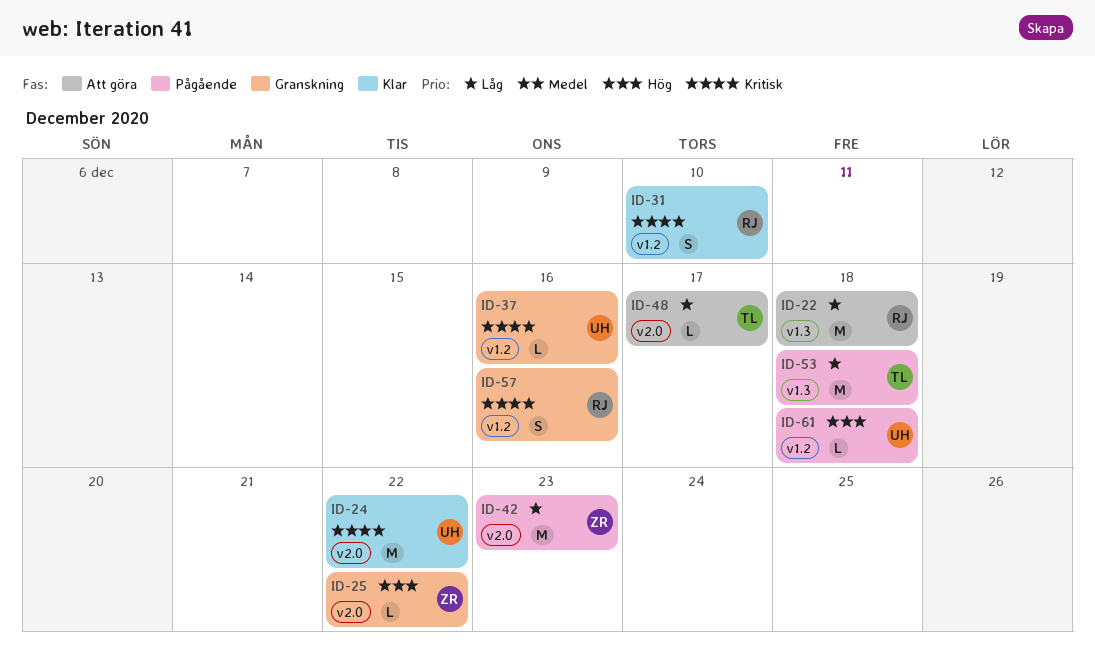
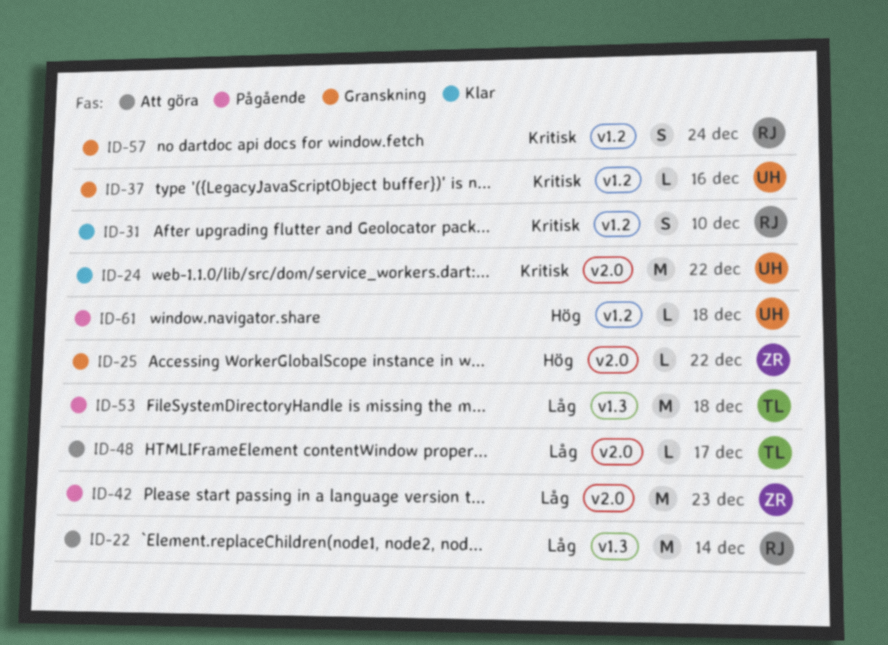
ID-22, due: Dec 18 -> Dec 14
ID-57, due: Dec 16 -> Dec 24

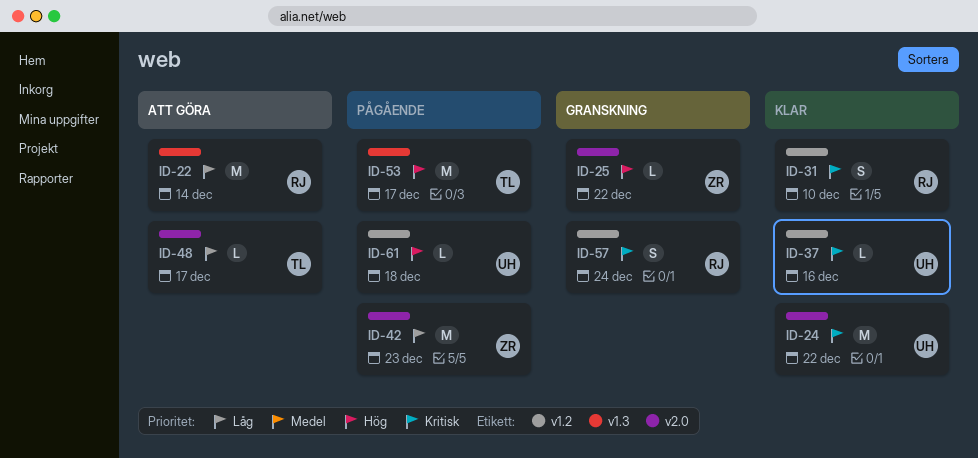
ID-37, status: Granskning -> Klar
ID-53, priority: Låg -> Hög
ID-53, due: Dec 18 -> Dec 17

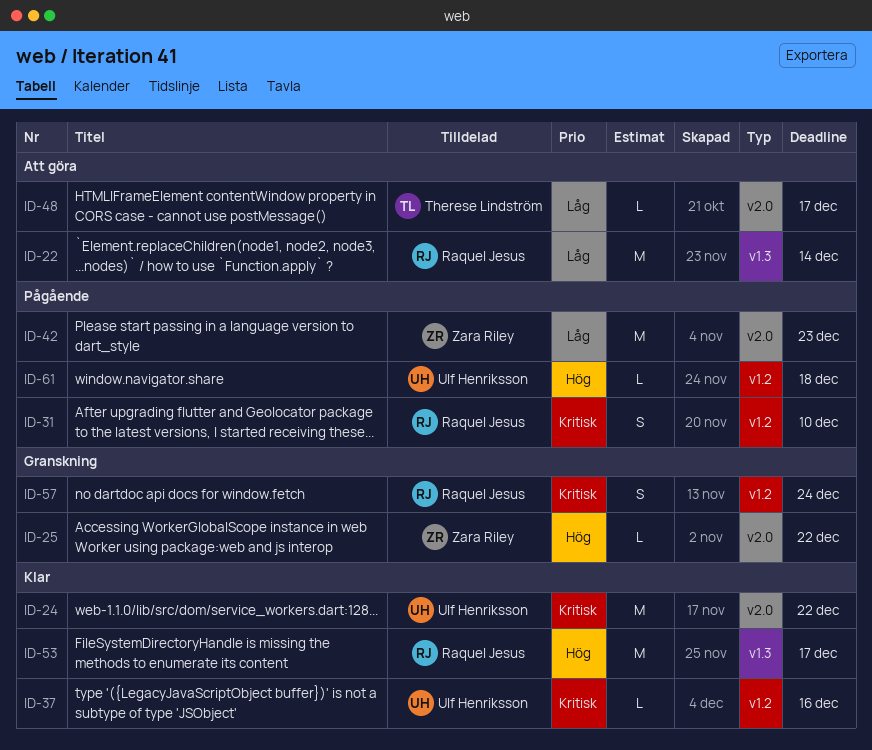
ID-31, status: Klar -> Pågående
ID-53, status: Pågående -> Klar
ID-53, owner: Therese Lindström -> Raquel Jesus

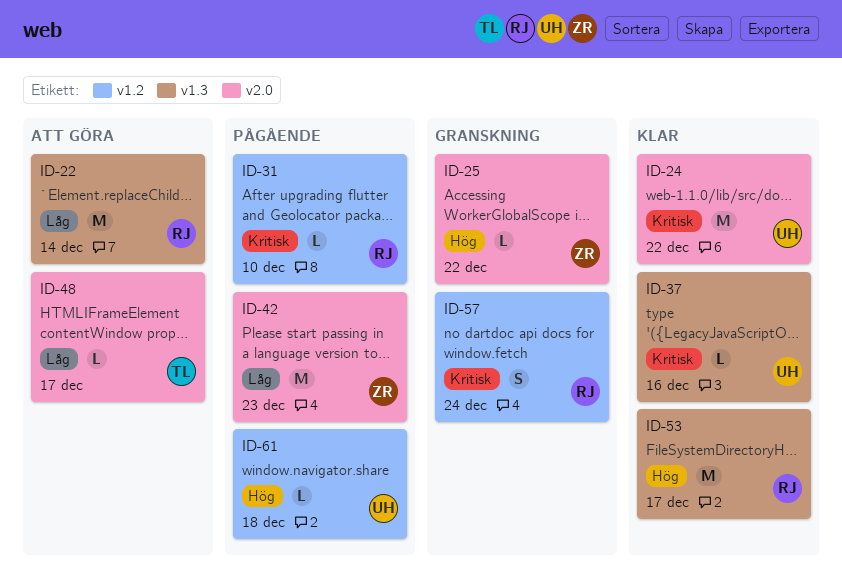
ID-31, estimate: S -> L
ID-37, label: v1.2 -> v1.3

